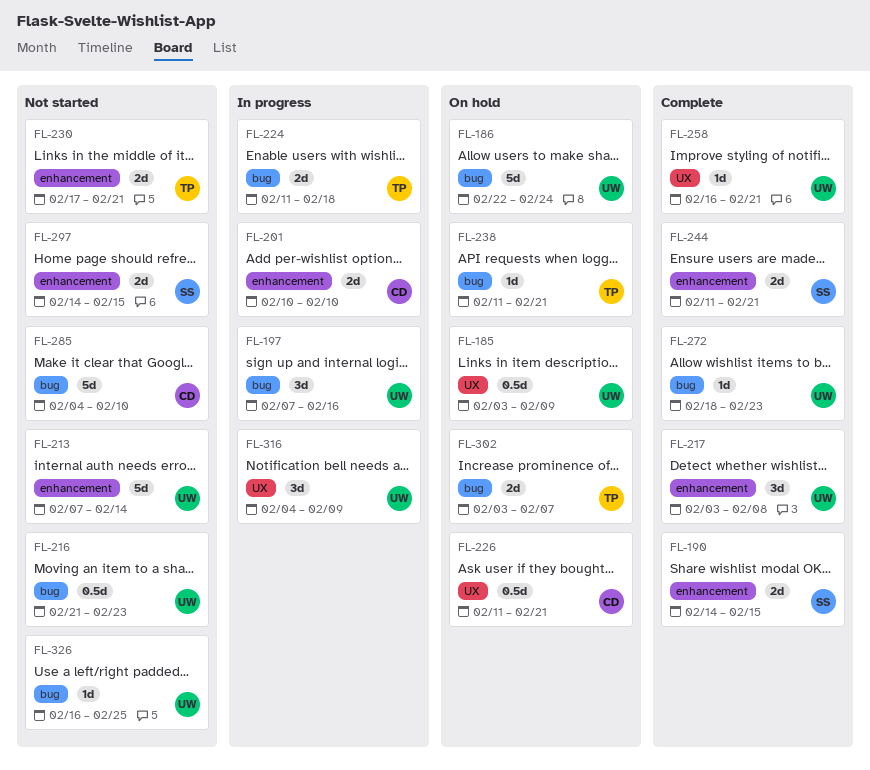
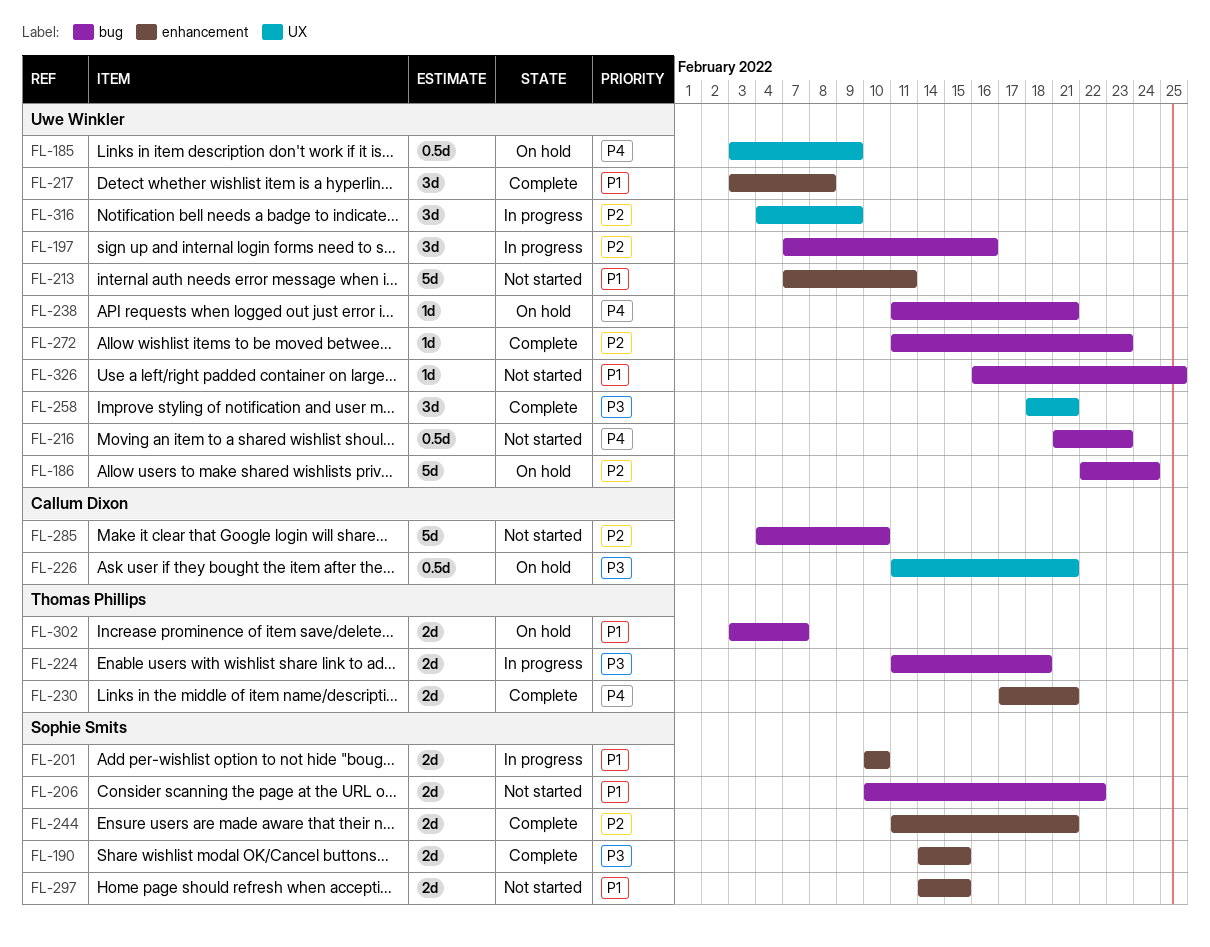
FL-201, owner: Callum Dixon -> Sophie Smits
FL-206: none -> present
FL-213, due: Feb 14 -> Feb 11
FL-230, status: Not started -> Complete
FL-238, owner: Thomas Phillips -> Uwe Winkler
FL-258, estimate: 1d -> 3d
FL-258, start: Feb 16 -> Feb 18
FL-272, start: Feb 18 -> Feb 11

